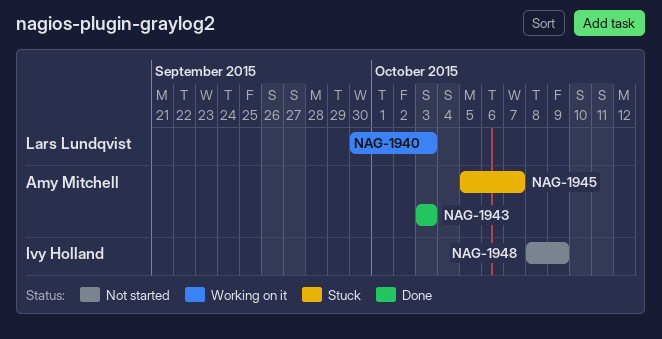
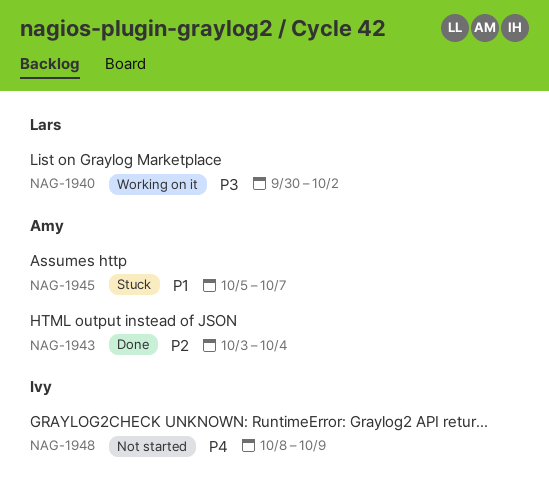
NAG-1940, due: Oct 3 -> Oct 2
NAG-1943, due: Oct 3 -> Oct 4

